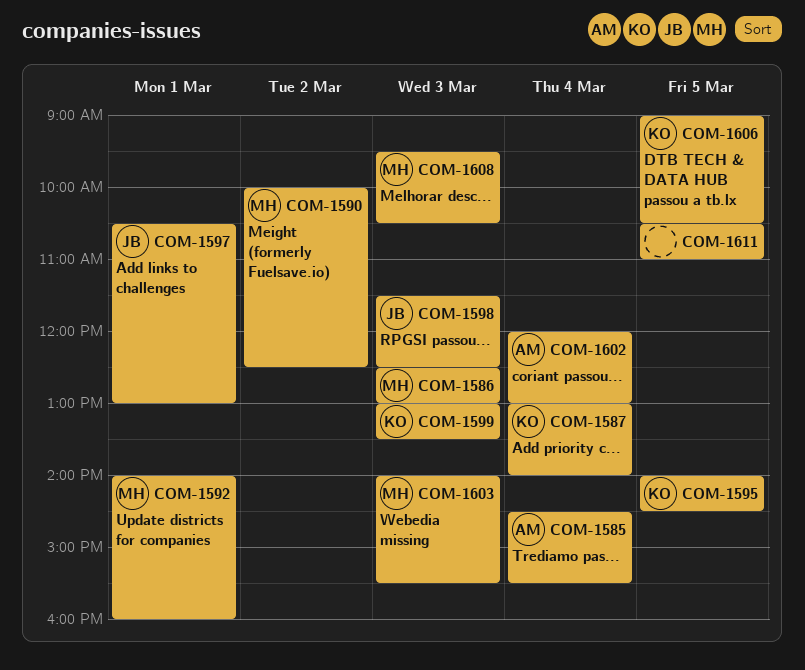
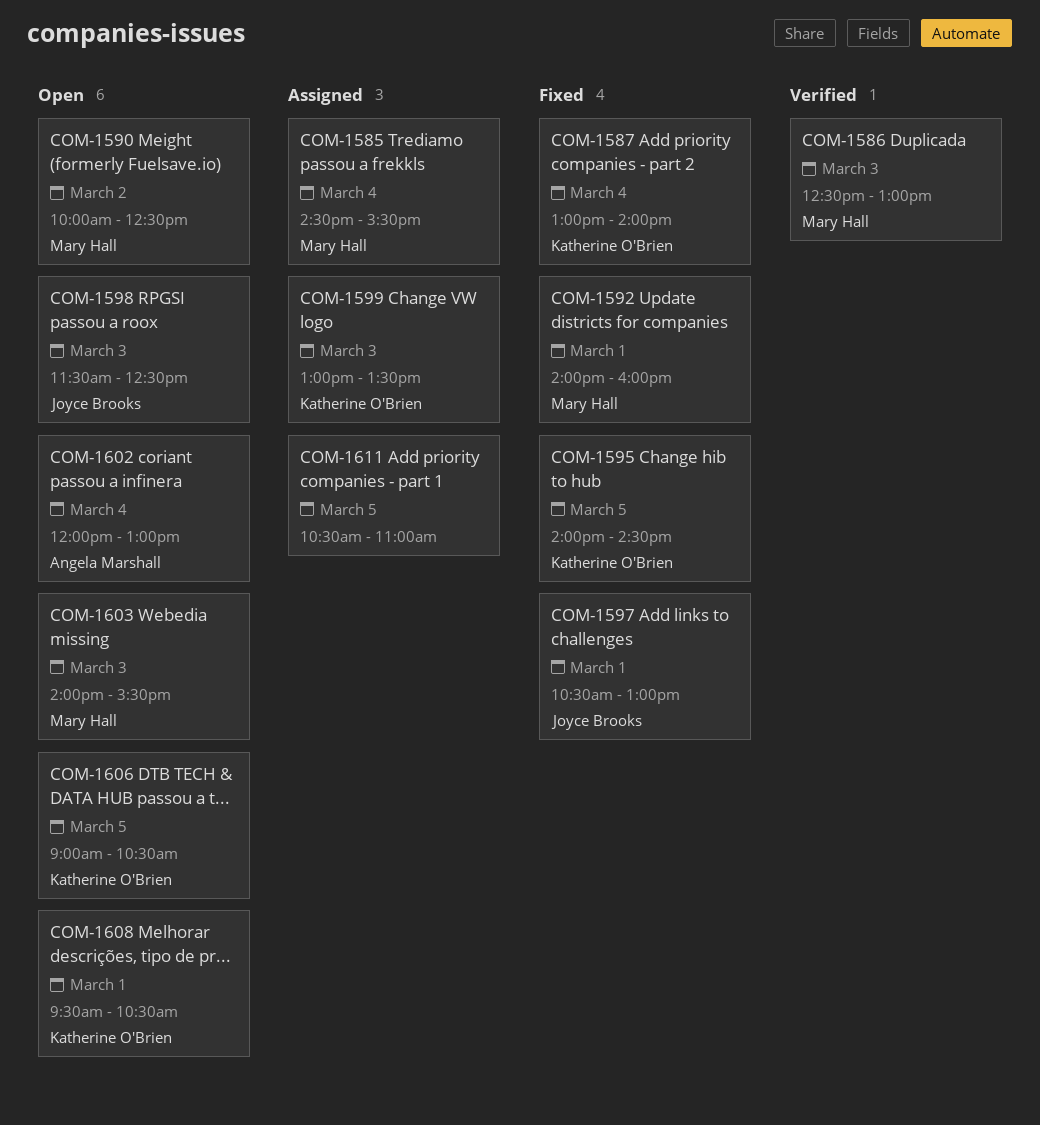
COM-1585, owner: Angela Marshall -> Mary Hall
COM-1608, owner: Mary Hall -> Katherine O'Brien
COM-1608, day: Mar 3 -> Mar 1

